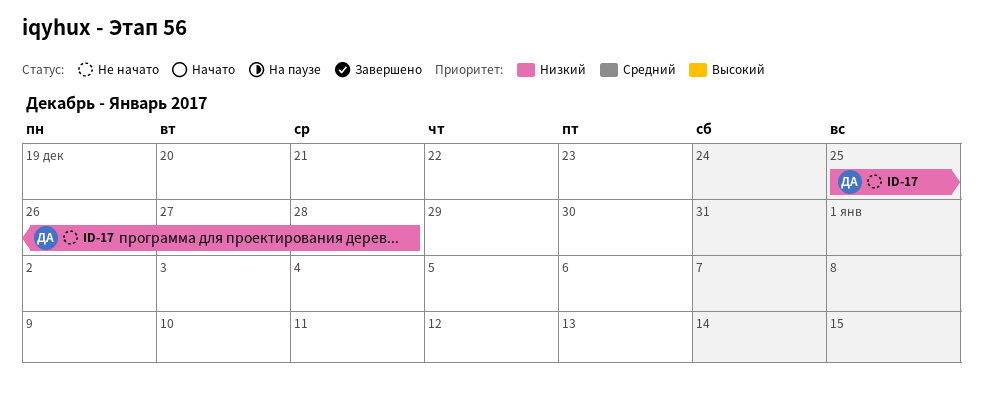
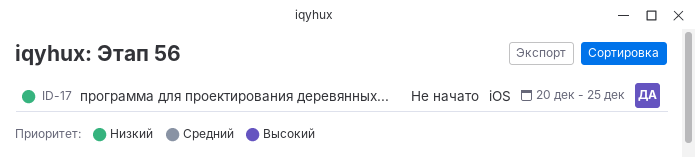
ID-17, start: Dec 25 -> Dec 20
ID-17, due: Dec 28 -> Dec 25

